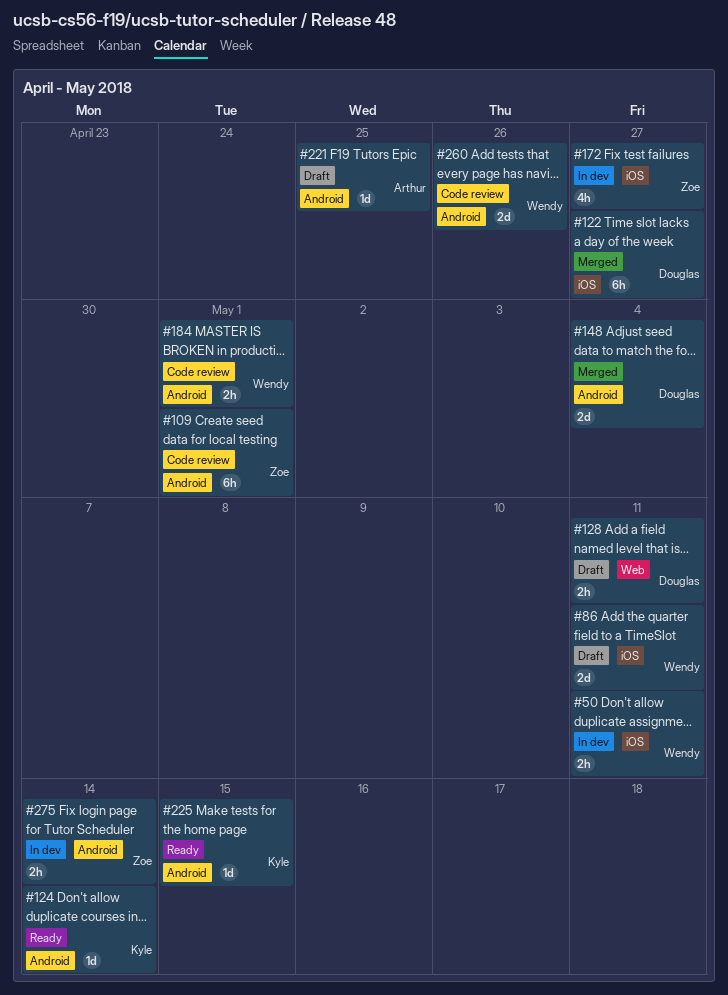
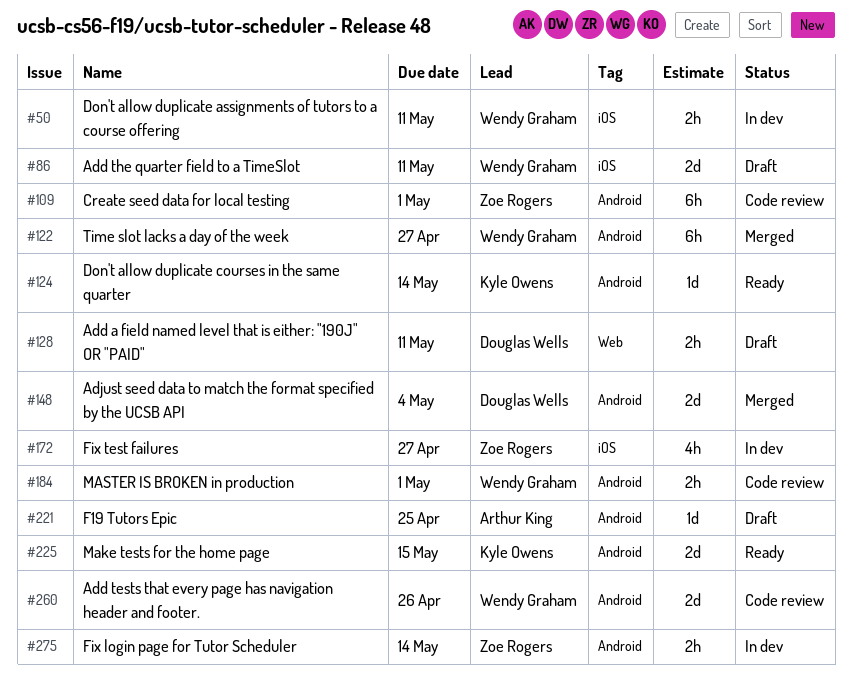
#122, owner: Douglas Wells -> Wendy Graham
#122, label: iOS -> Android
#225, estimate: 1d -> 2d

